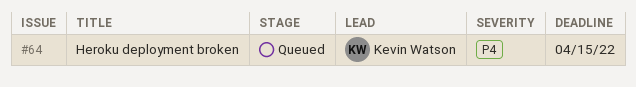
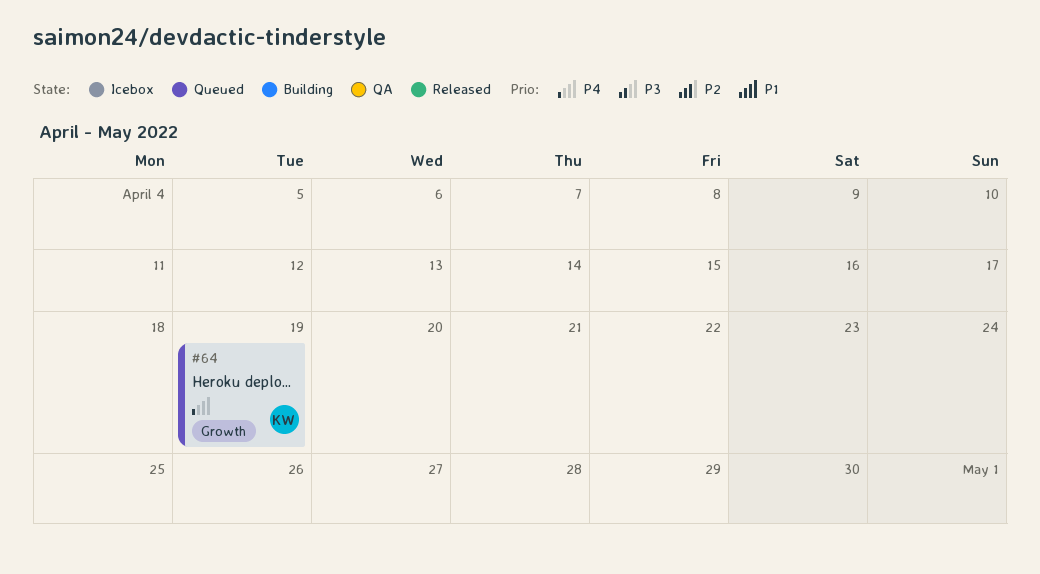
#64, due: Apr 15 -> Apr 19

